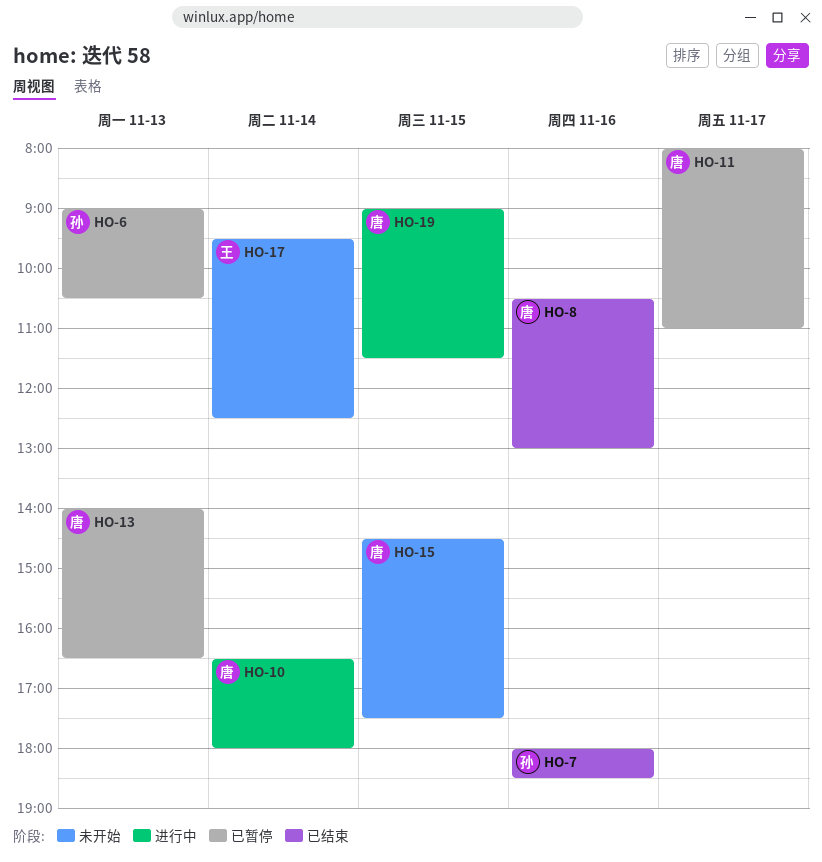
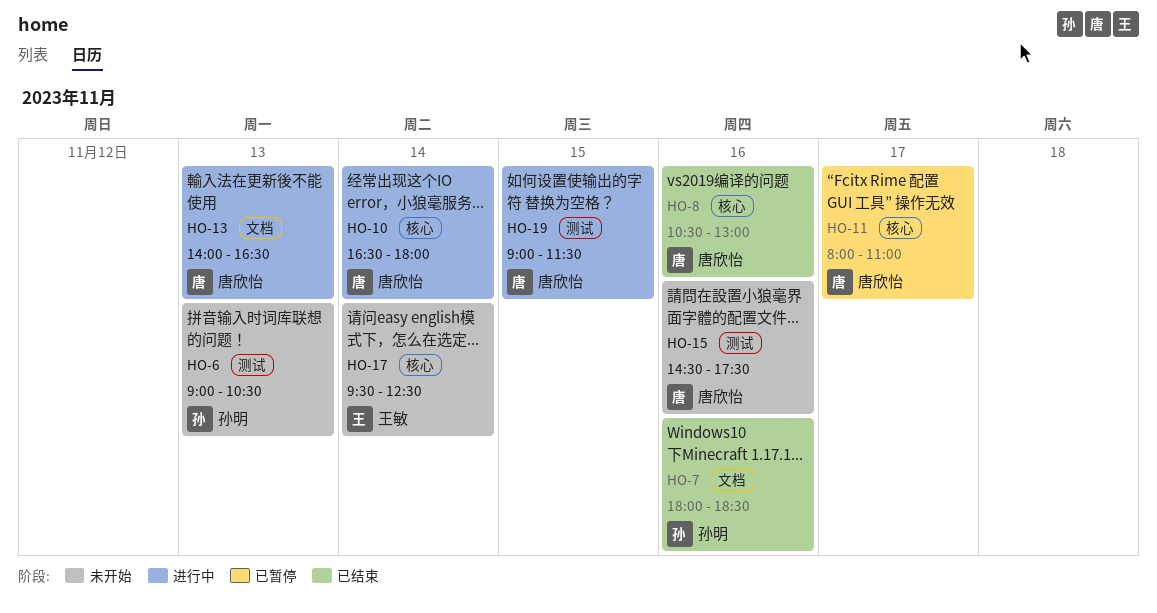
HO-6, status: 已暂停 -> 未开始
HO-13, status: 已暂停 -> 进行中
HO-15, day: Nov 15 -> Nov 16

